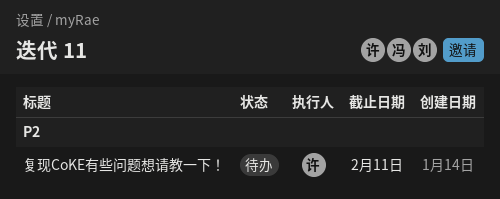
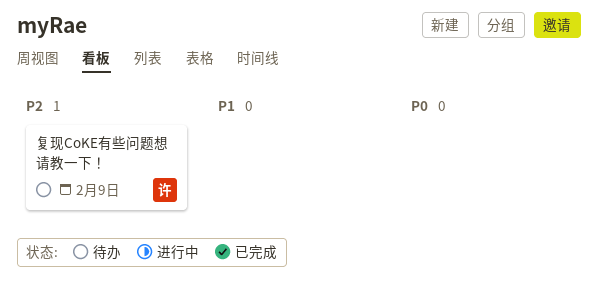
复现CoKE有些问题想请教一下！, due: Feb 11 -> Feb 9

